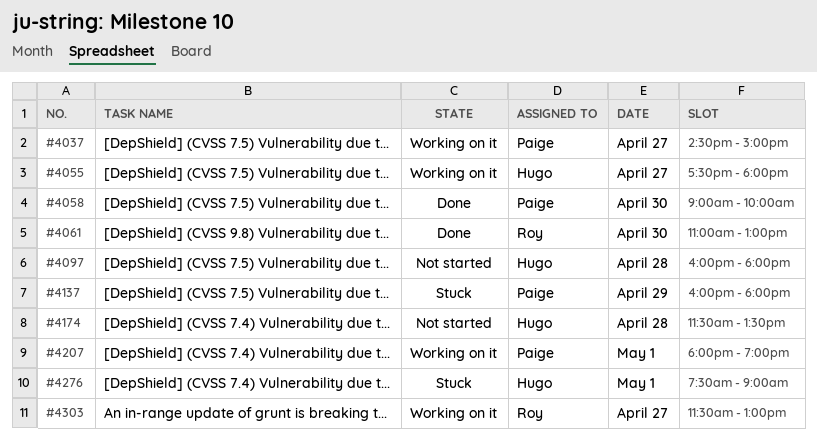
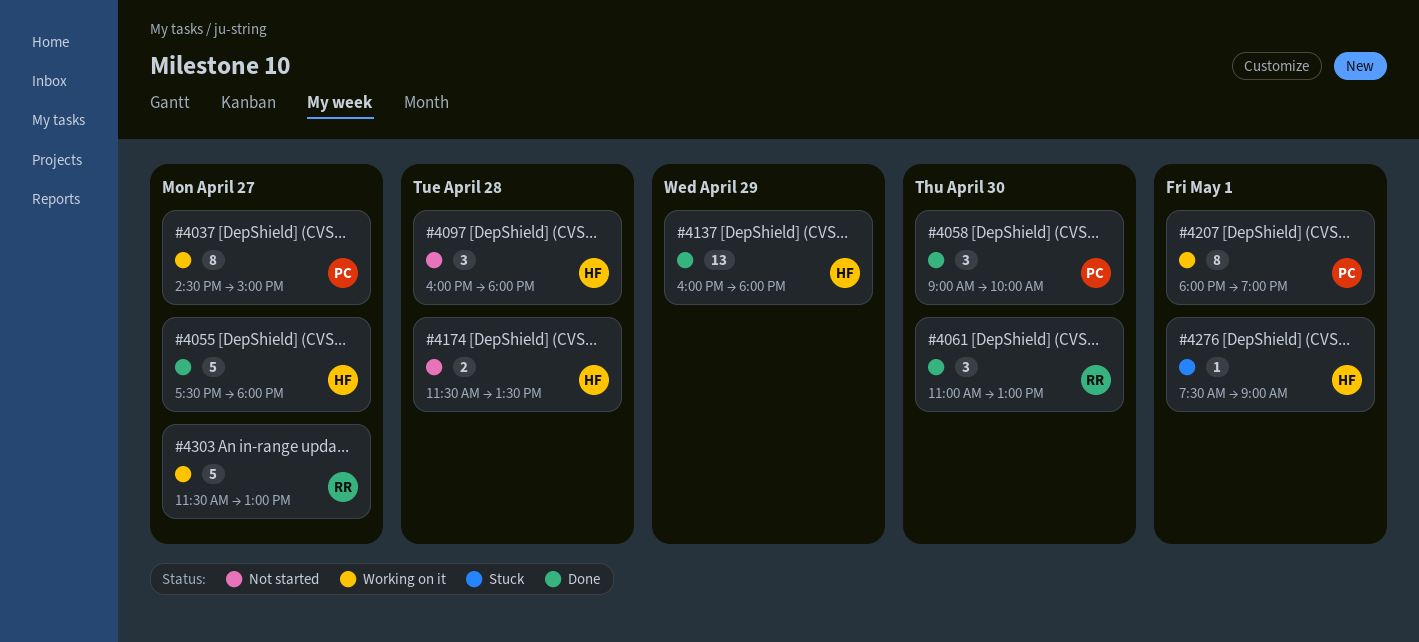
#4055, status: Working on it -> Done
#4137, status: Stuck -> Done
#4137, owner: Paige -> Hugo

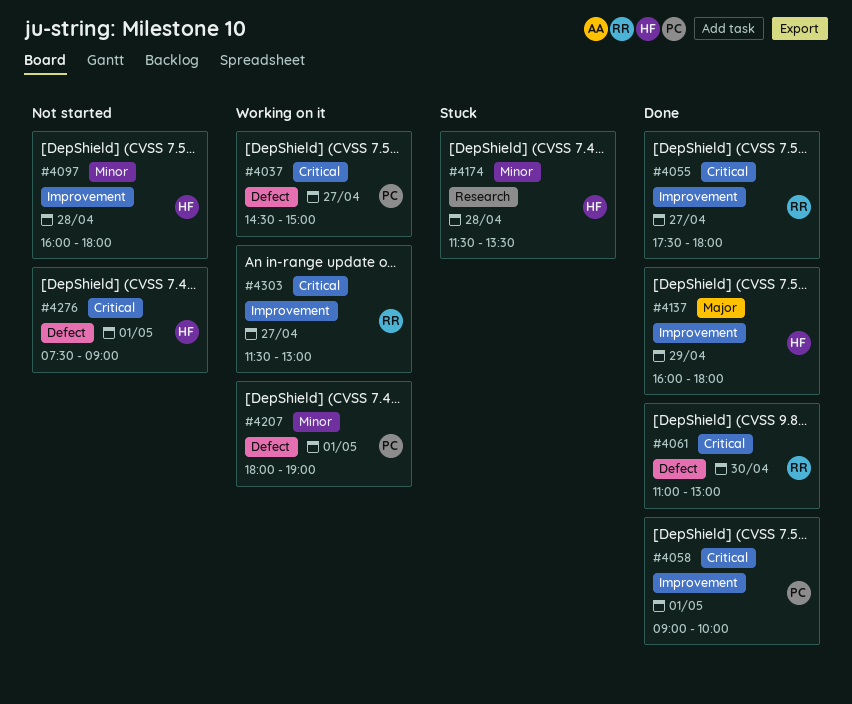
#4055, owner: HF -> RR
#4058, day: Apr 30 -> May 1
#4174, status: Not started -> Stuck
#4276, status: Stuck -> Not started

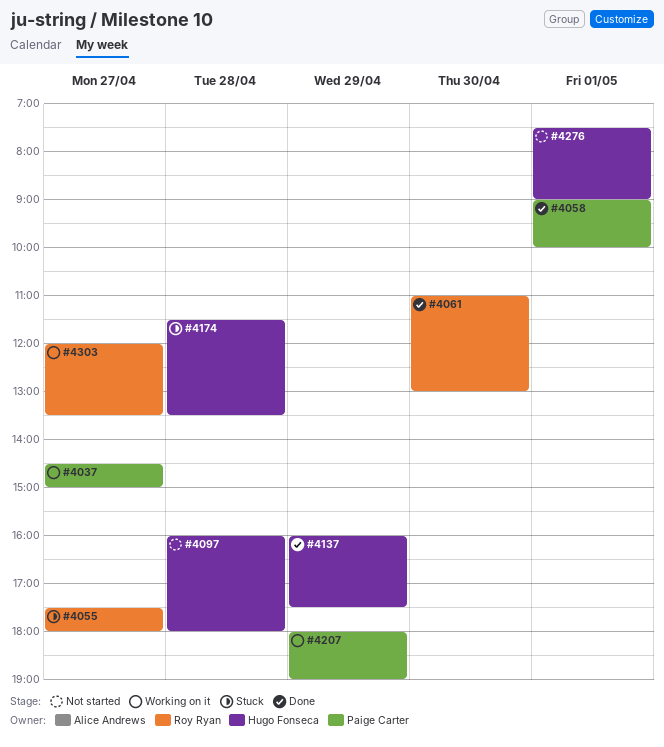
#4055, status: Done -> Stuck
#4137, ends: 18:00 -> 17:30
#4207, day: May 1 -> Apr 29
#4303, begins: 11:30 -> 12:00
#4303, ends: 13:00 -> 13:30

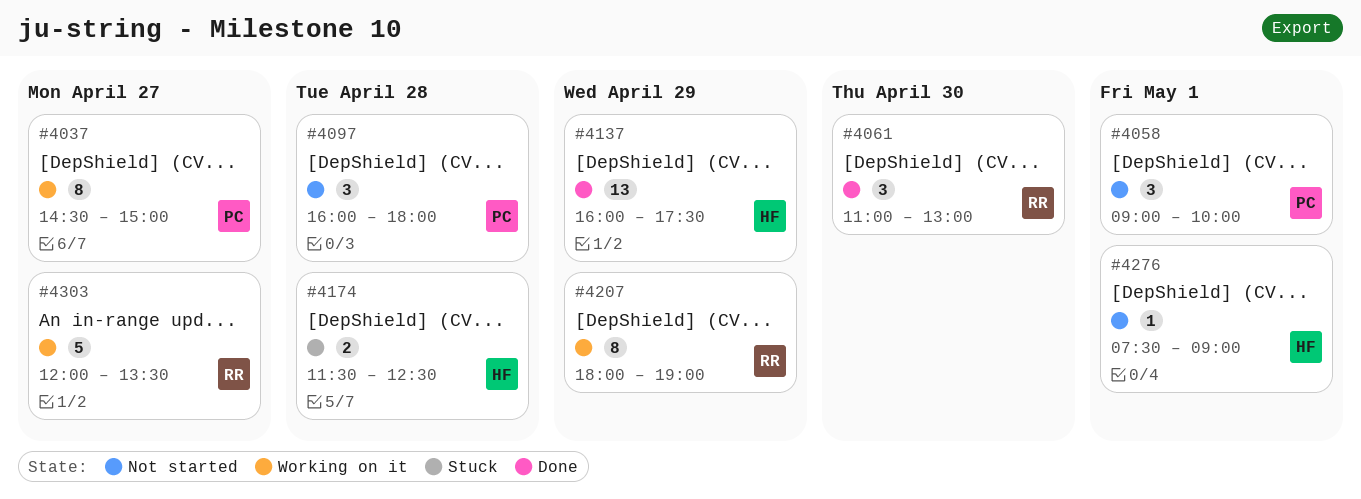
#4055: present -> none
#4058, status: Done -> Not started
#4097, owner: Hugo Fonseca -> Paige Carter
#4174, ends: 13:30 -> 12:30
#4207, owner: Paige Carter -> Roy Ryan

